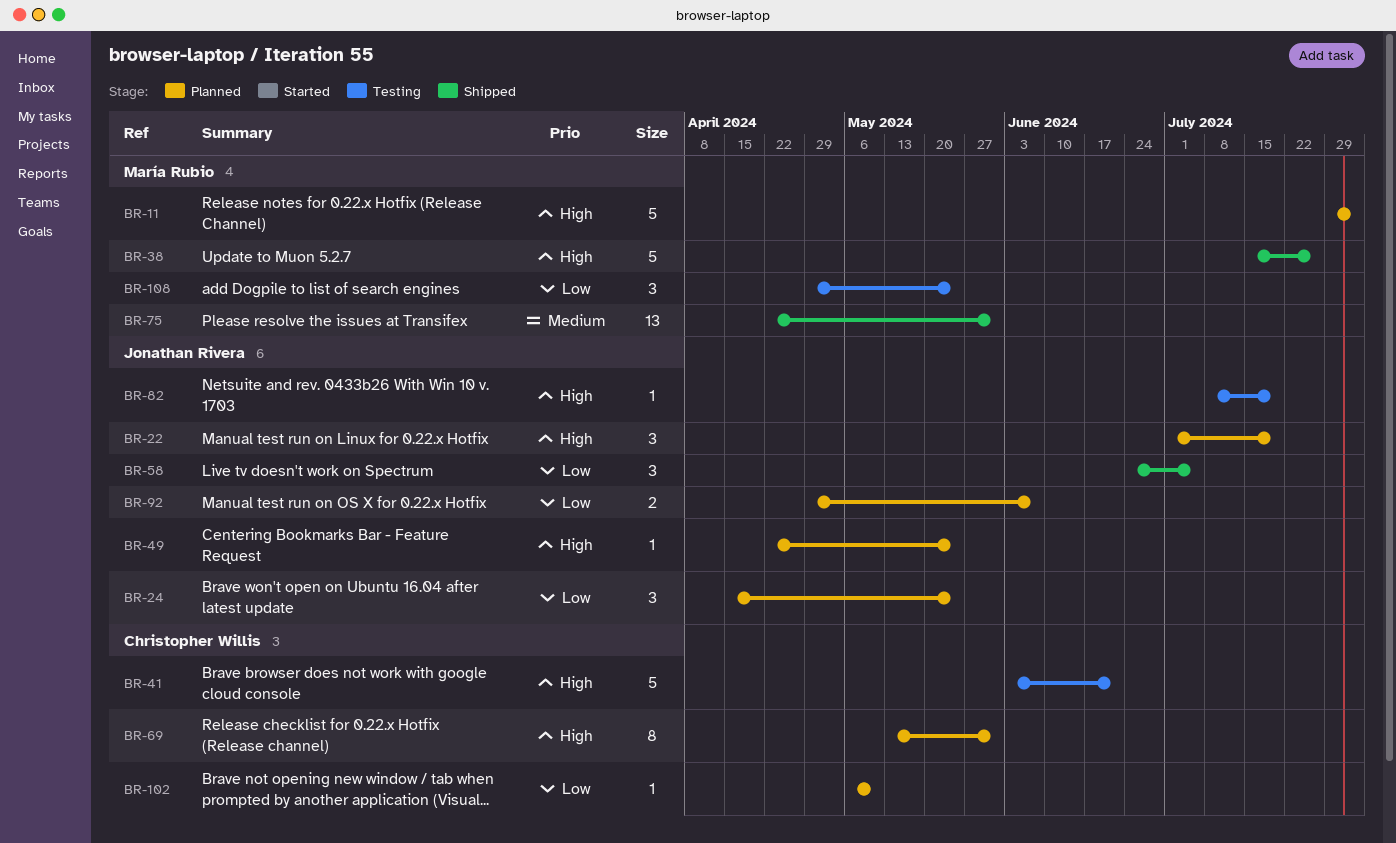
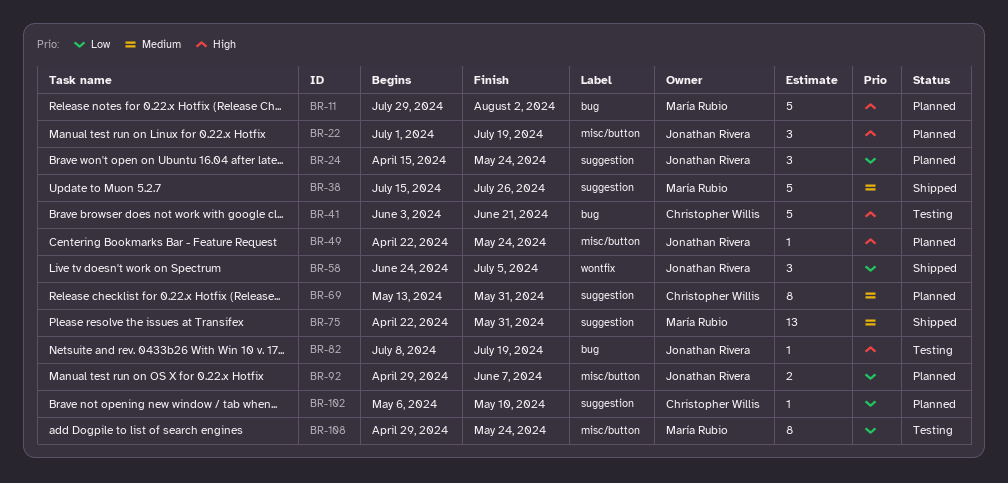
BR-38, priority: High -> Medium
BR-69, priority: High -> Medium
BR-108, estimate: 3 -> 8

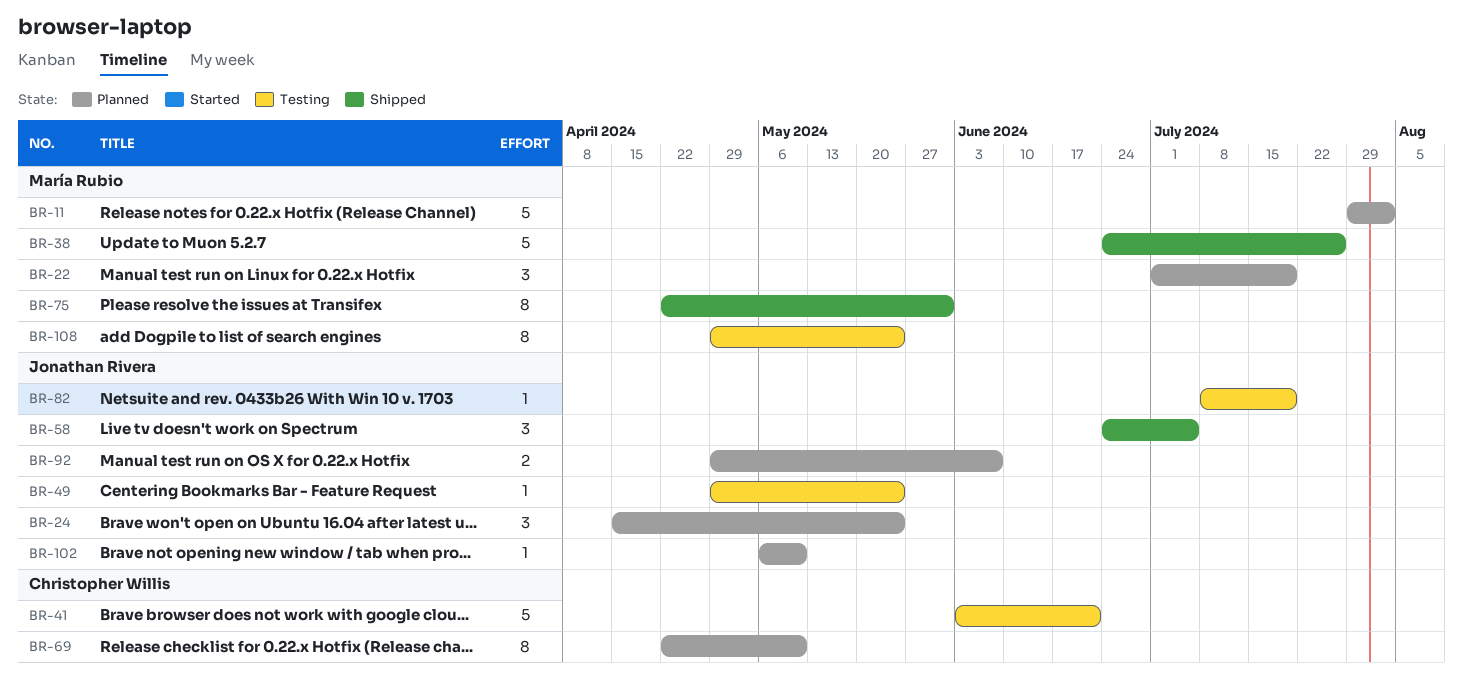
BR-22, owner: Jonathan Rivera -> María Rubio
BR-38, start: Jul 15 -> Jun 24
BR-49, status: Planned -> Testing
BR-49, start: Apr 22 -> Apr 29
BR-69, start: May 13 -> Apr 22
BR-69, due: May 31 -> May 10
BR-75, estimate: 13 -> 8
BR-102, owner: Christopher Willis -> Jonathan Rivera

